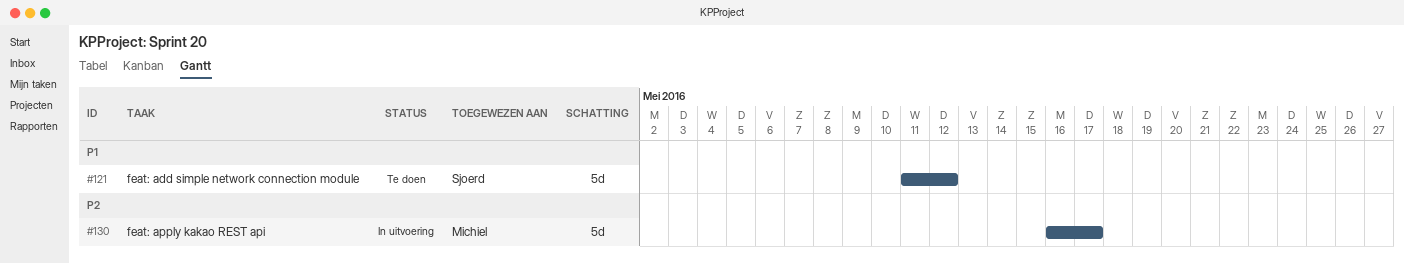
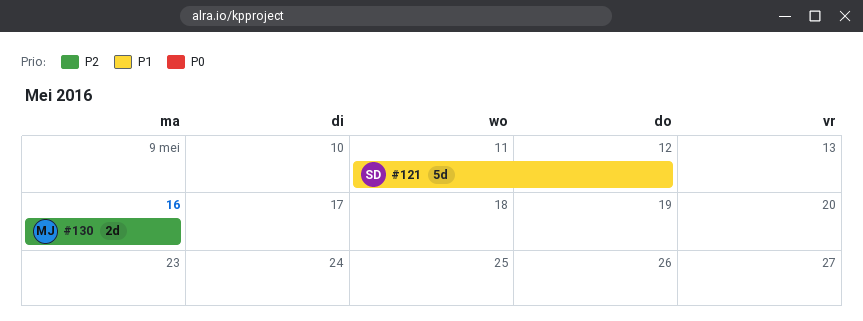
#130, estimate: 5d -> 2d
#130, due: May 17 -> May 16

